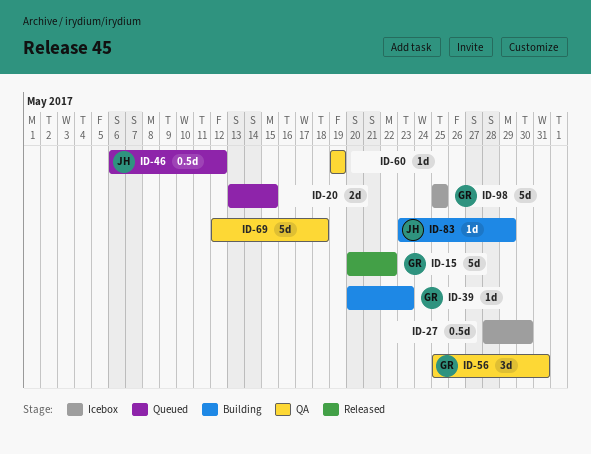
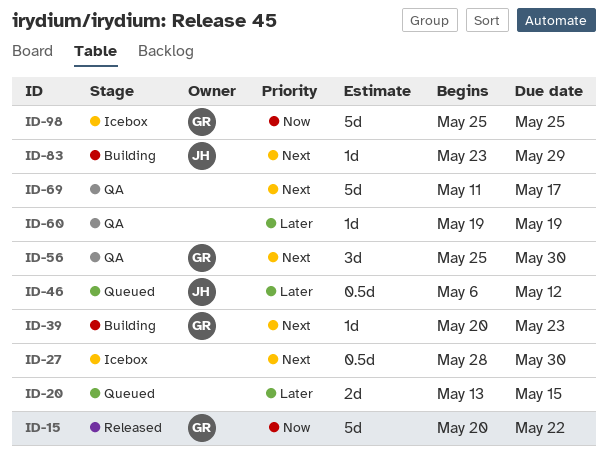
ID-56, due: May 31 -> May 30
ID-69, start: May 12 -> May 11
ID-69, due: May 18 -> May 17

